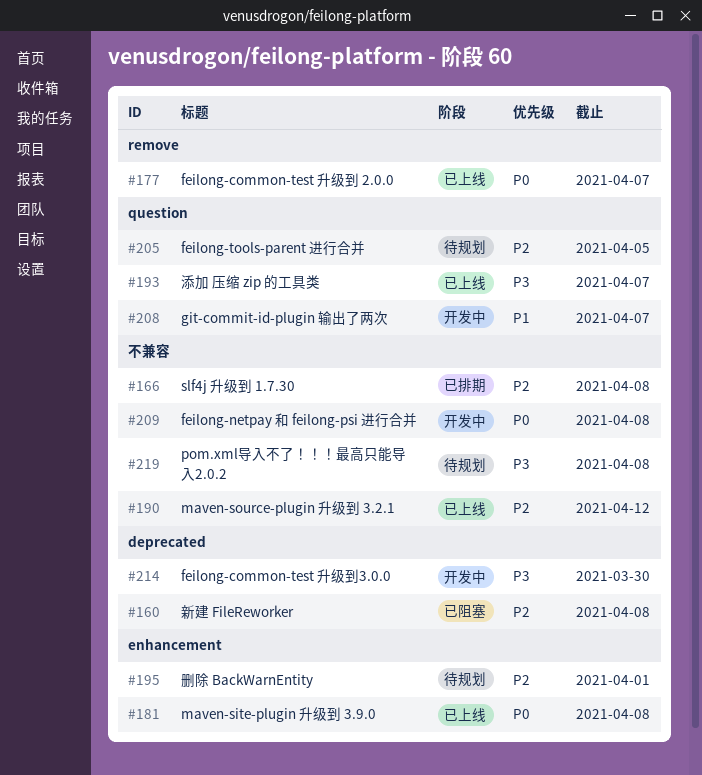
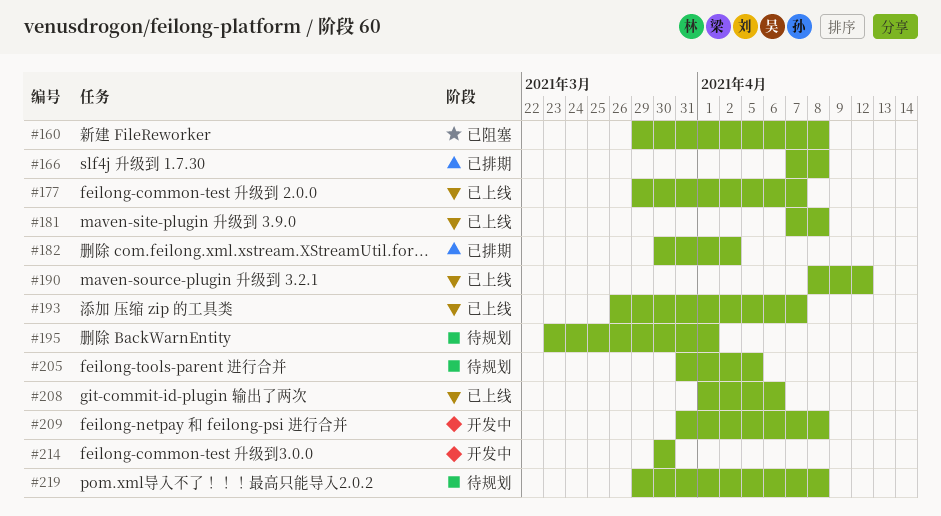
#182: none -> present
#208, status: 开发中 -> 已上线
#208, due: Apr 7 -> Apr 6

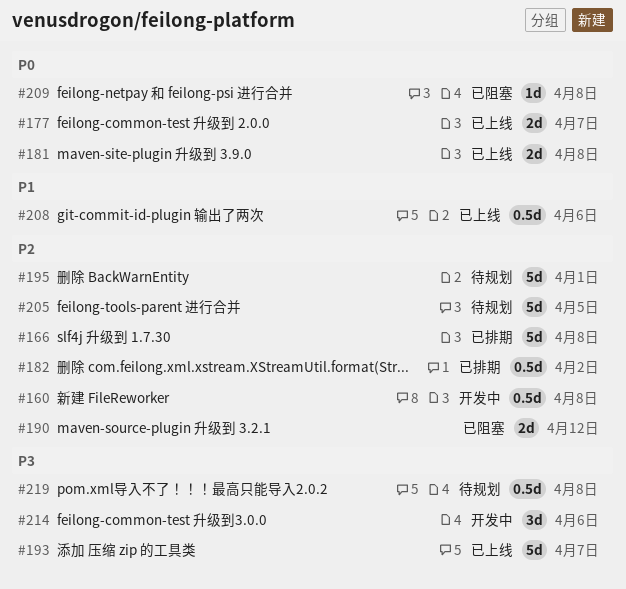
#160, status: 已阻塞 -> 开发中
#190, status: 已上线 -> 已阻塞
#209, status: 开发中 -> 已阻塞
#214, due: Mar 30 -> Apr 6

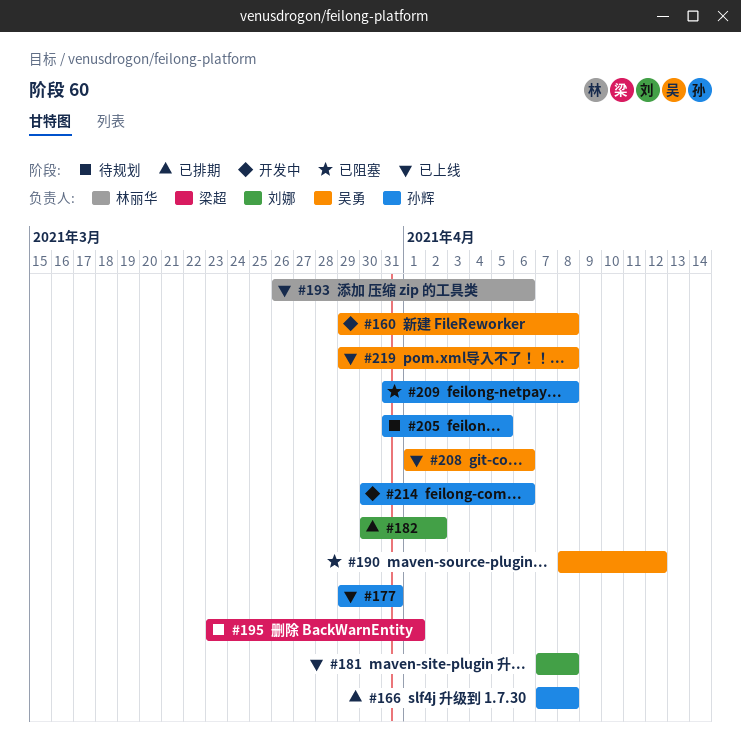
#177, due: Apr 7 -> Mar 31
#193, due: Apr 7 -> Apr 6
#219, status: 待规划 -> 已上线

